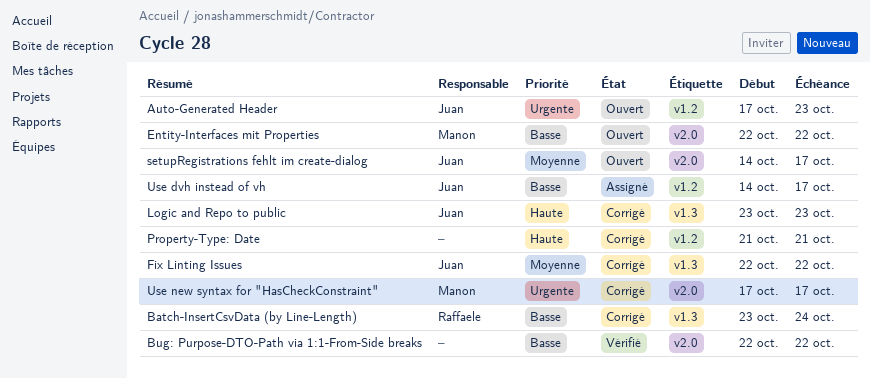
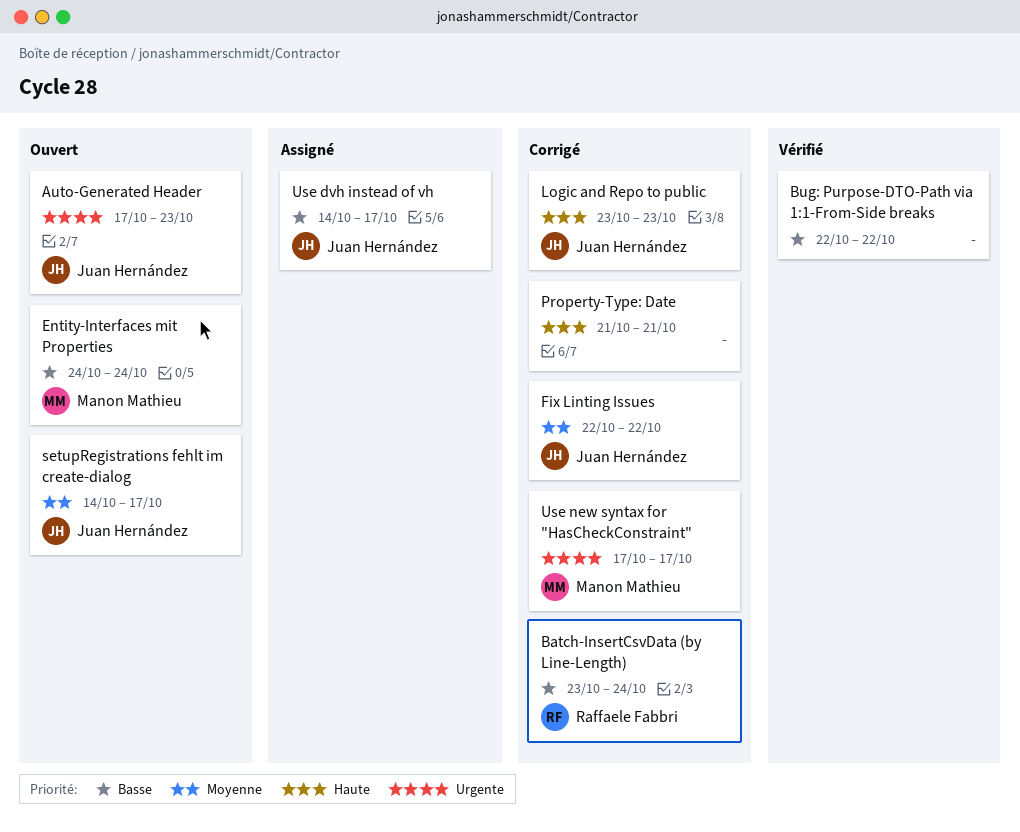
Entity-Interfaces mit Properties, start: Oct 22 -> Oct 24
Entity-Interfaces mit Properties, due: Oct 22 -> Oct 24

